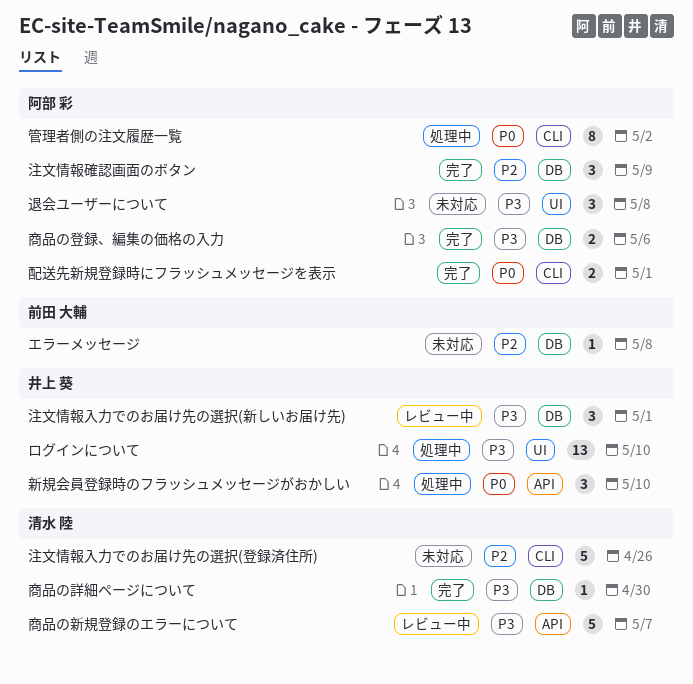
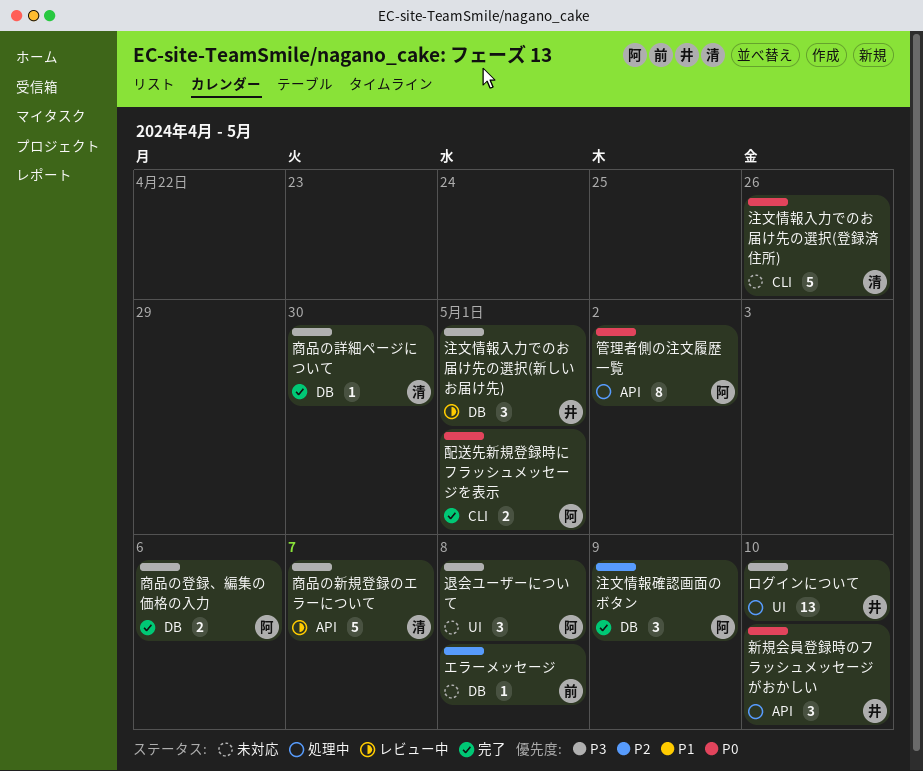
注文情報入力でのお届け先の選択(登録済住所), priority: P2 -> P0
管理者側の注文履歴一覧, label: CLI -> API

